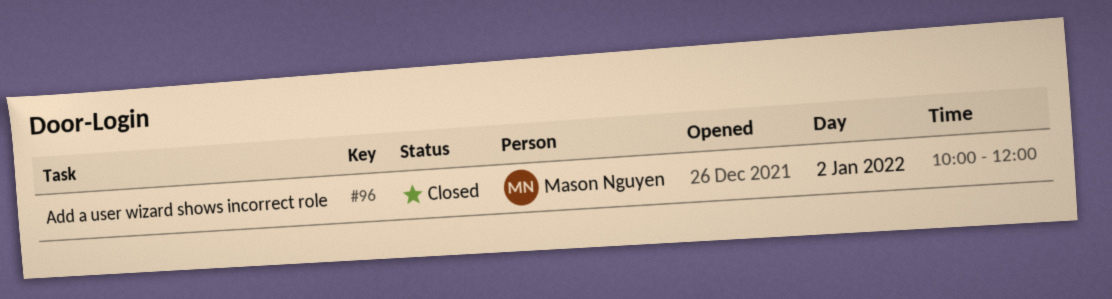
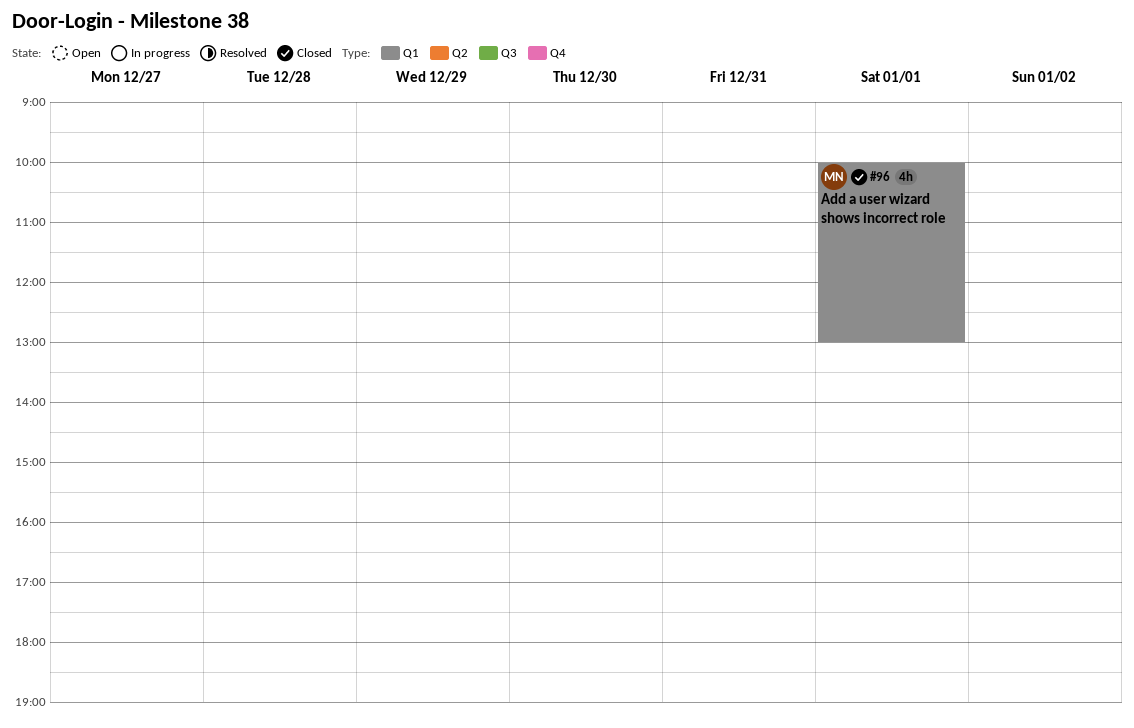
#96, day: Jan 2 -> Jan 1
#96, ends: 12:00 -> 13:00

